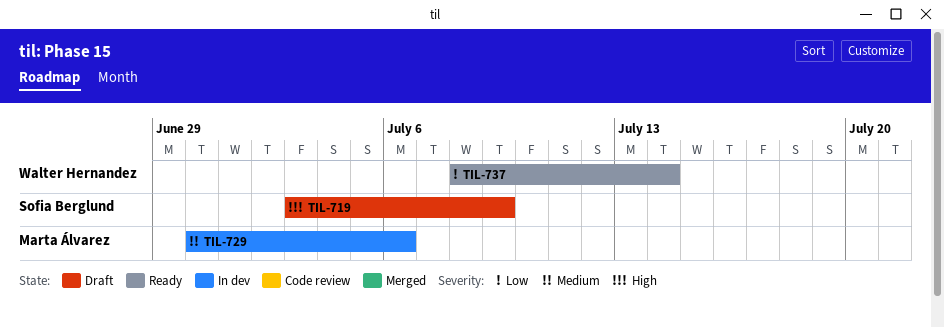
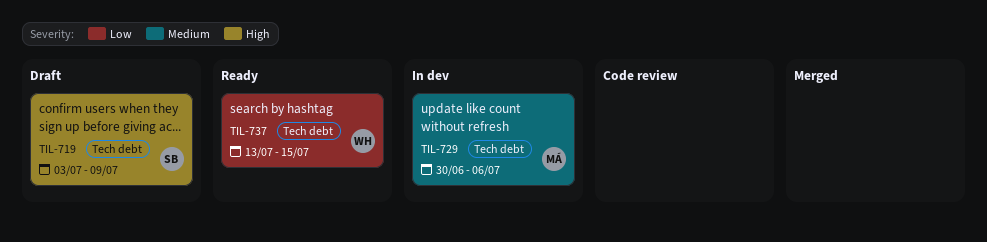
TIL-737, start: Jul 8 -> Jul 13
TIL-737, due: Jul 14 -> Jul 15

